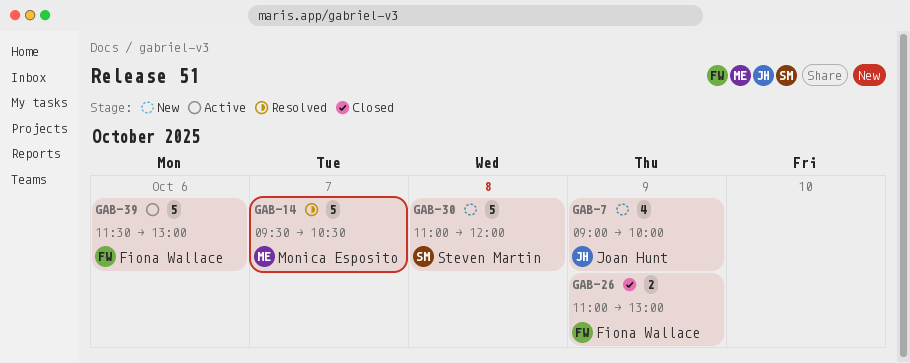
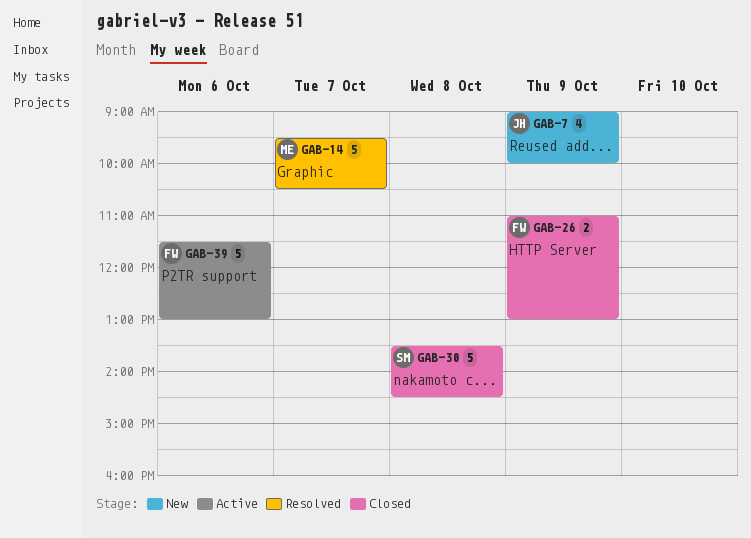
GAB-30, status: New -> Closed
GAB-30, begins: 11:00 -> 13:30
GAB-30, ends: 12:00 -> 14:30

